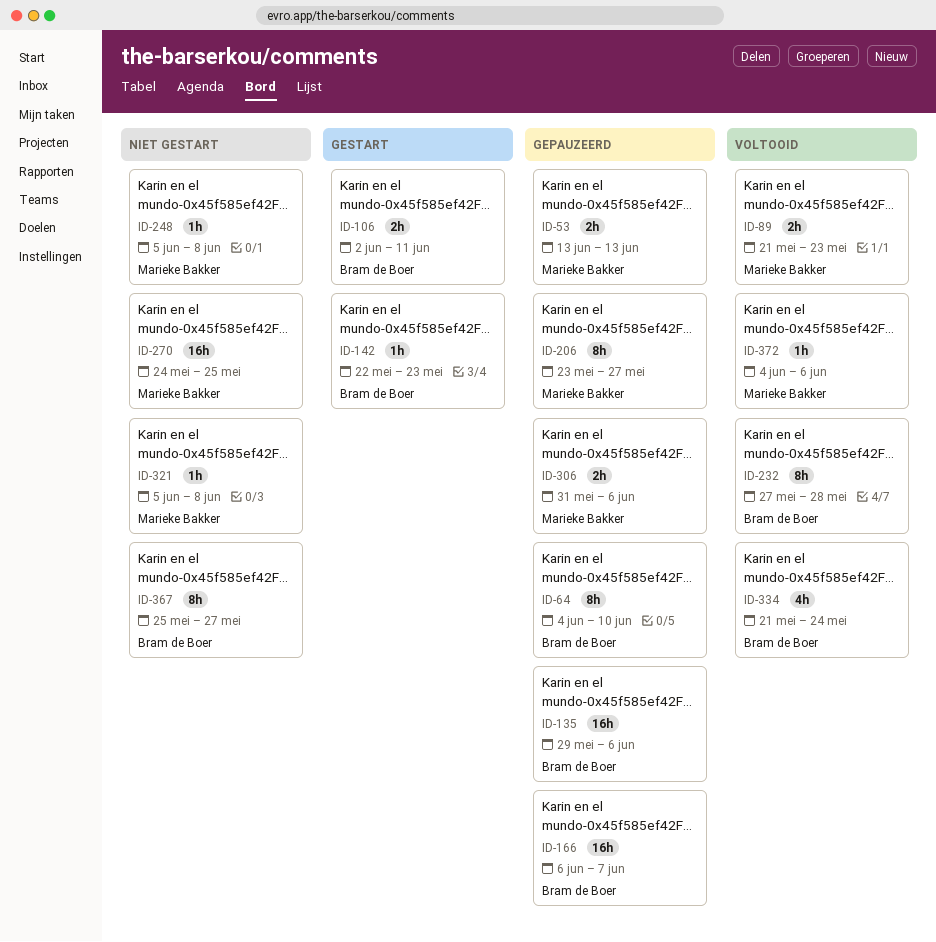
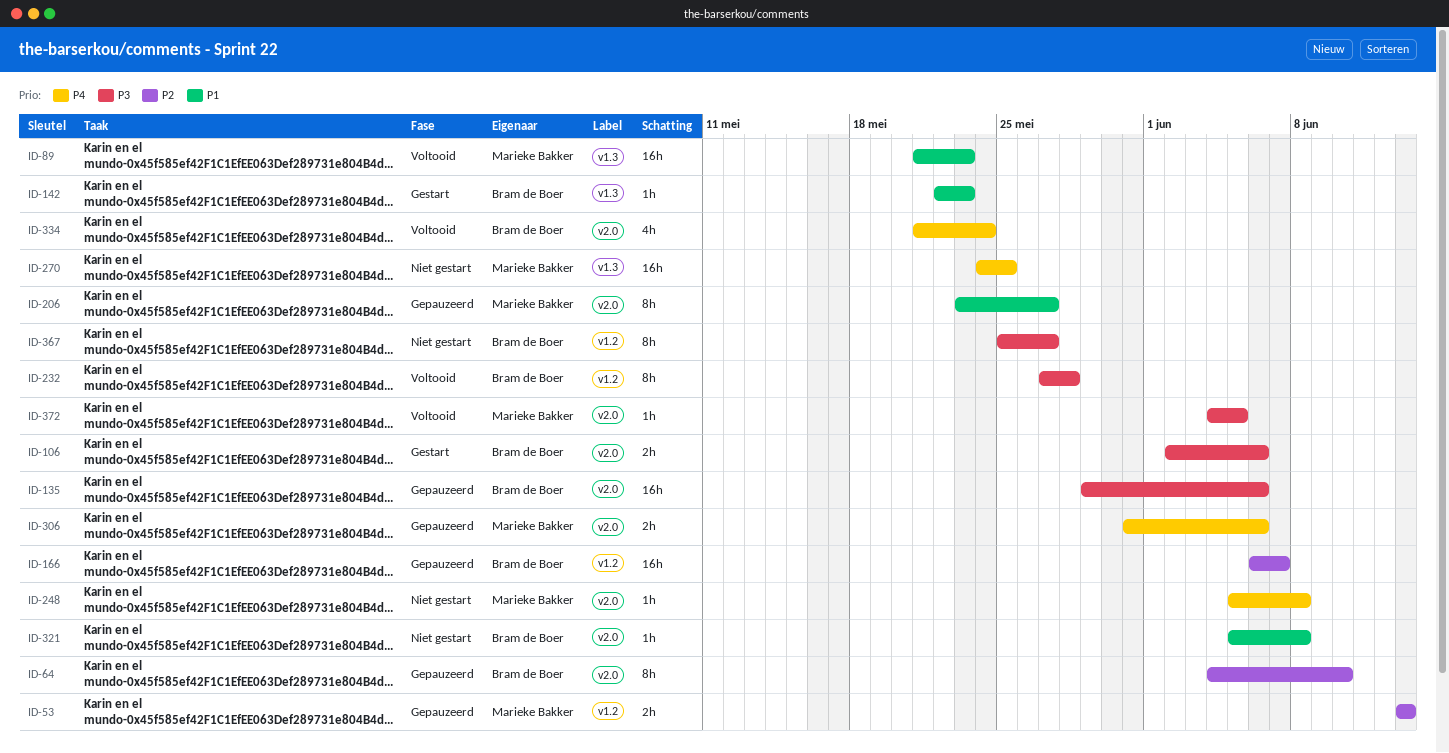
ID-89, estimate: 2h -> 16h
ID-106, due: Jun 11 -> Jun 6
ID-321, owner: Marieke Bakker -> Bram de Boer
ID-372, due: Jun 6 -> Jun 5

